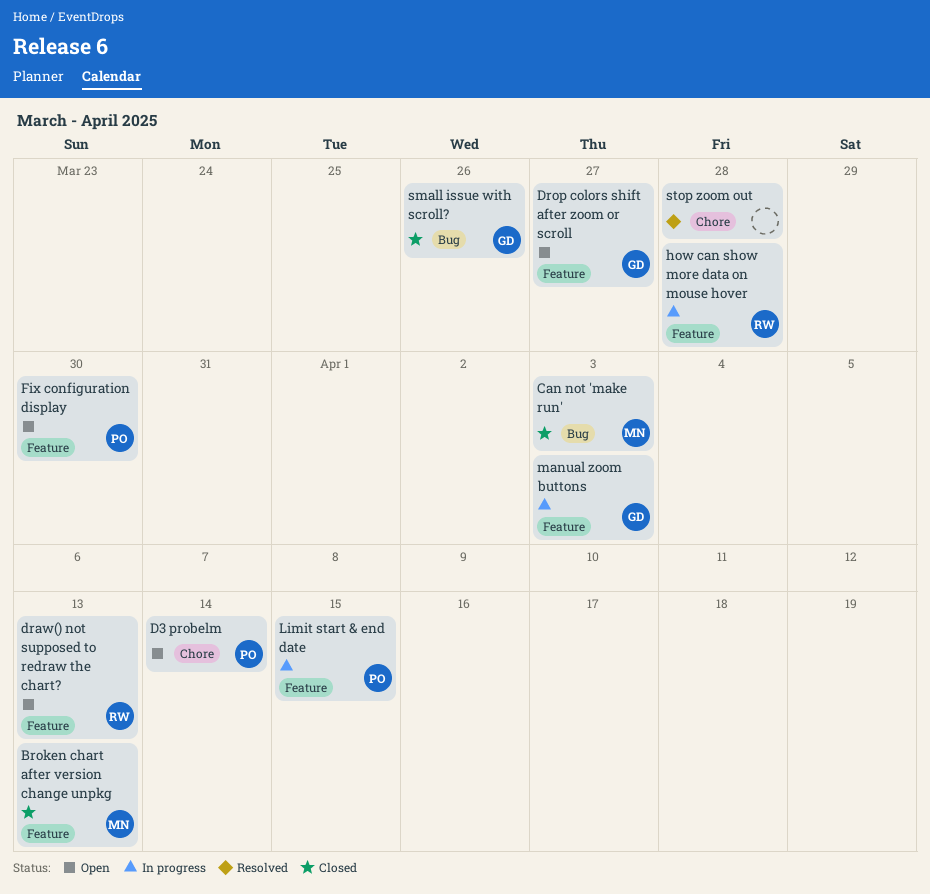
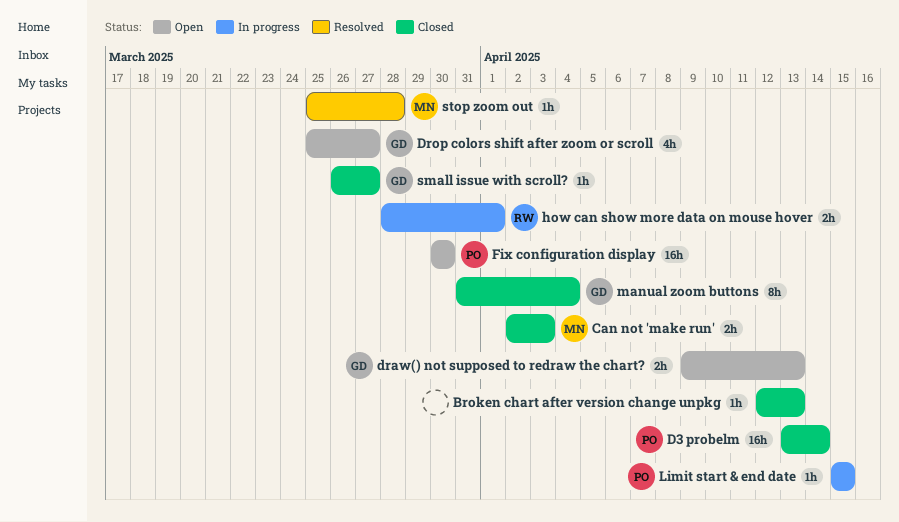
Broken chart after version change unpkg, owner: MN -> none
D3 probelm, status: Open -> Closed
draw() not supposed to redraw the chart?, owner: RW -> GD
how can show more data on mouse hover, due: Mar 28 -> Apr 1
manual zoom buttons, status: In progress -> Closed
manual zoom buttons, due: Apr 3 -> Apr 4
small issue with scroll?, due: Mar 26 -> Mar 27
stop zoom out, owner: none -> MN

